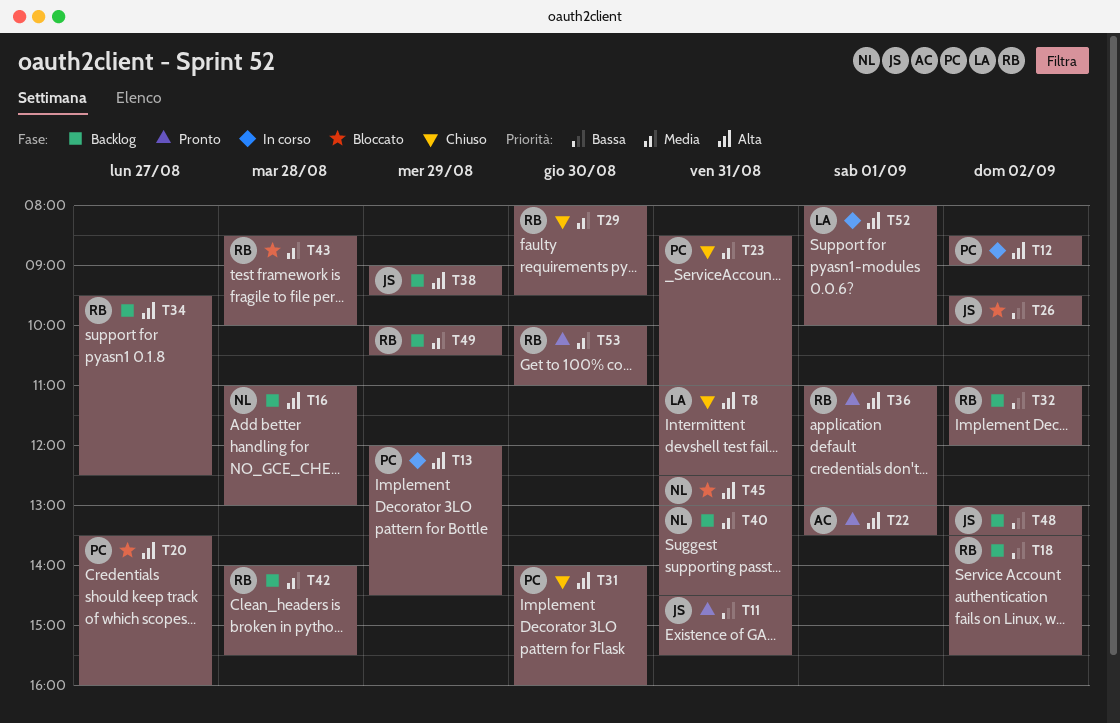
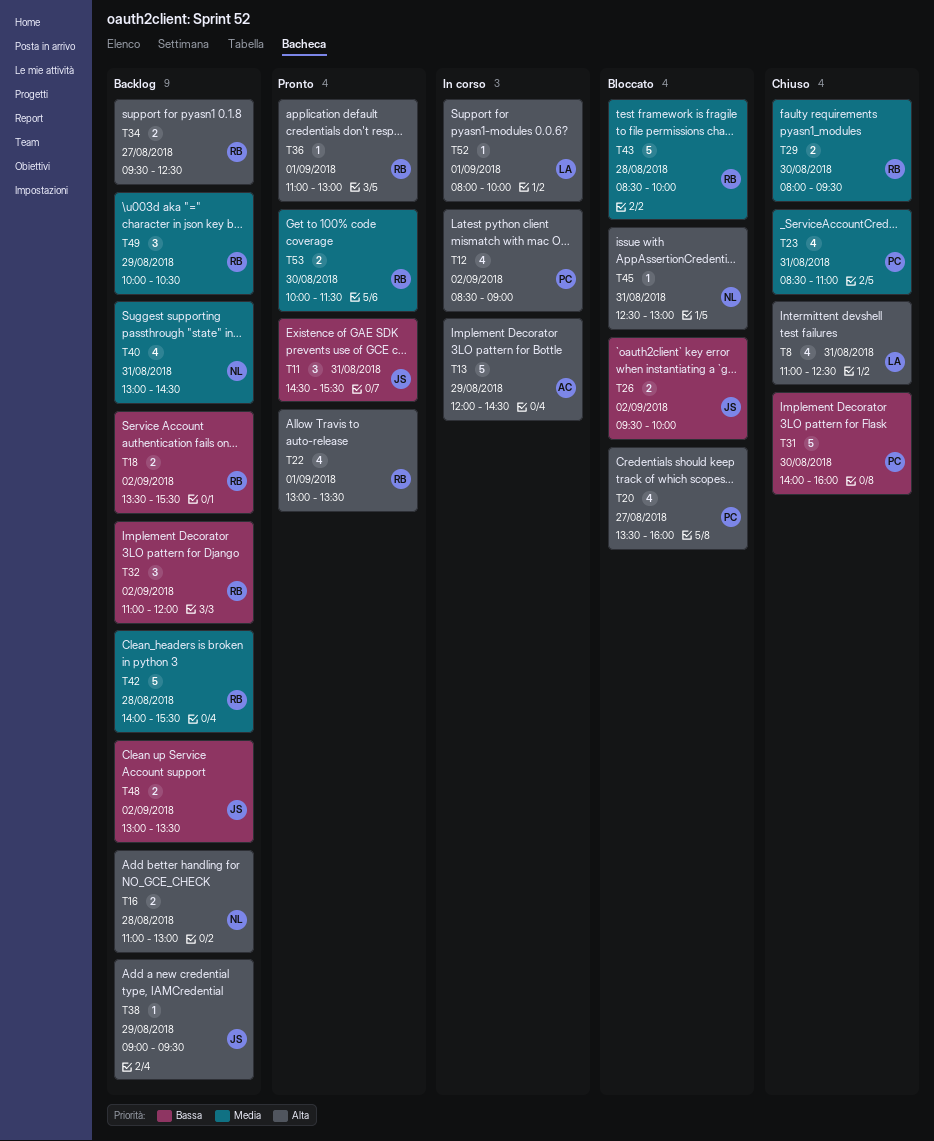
T13, owner: PC -> AC
T22, owner: AC -> RB
T31, priority: Alta -> Bassa
T53, ends: 11:00 -> 11:30

